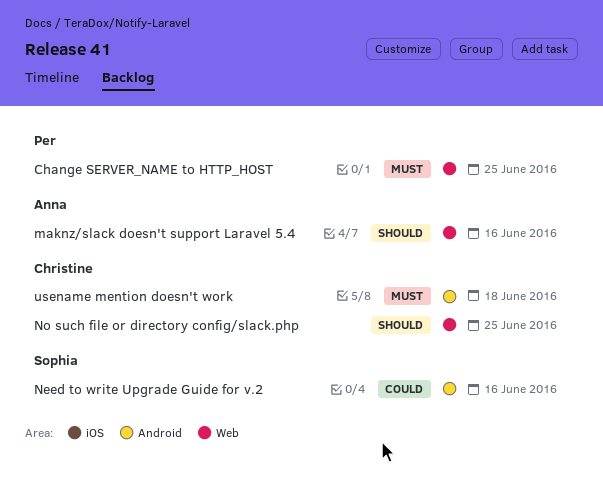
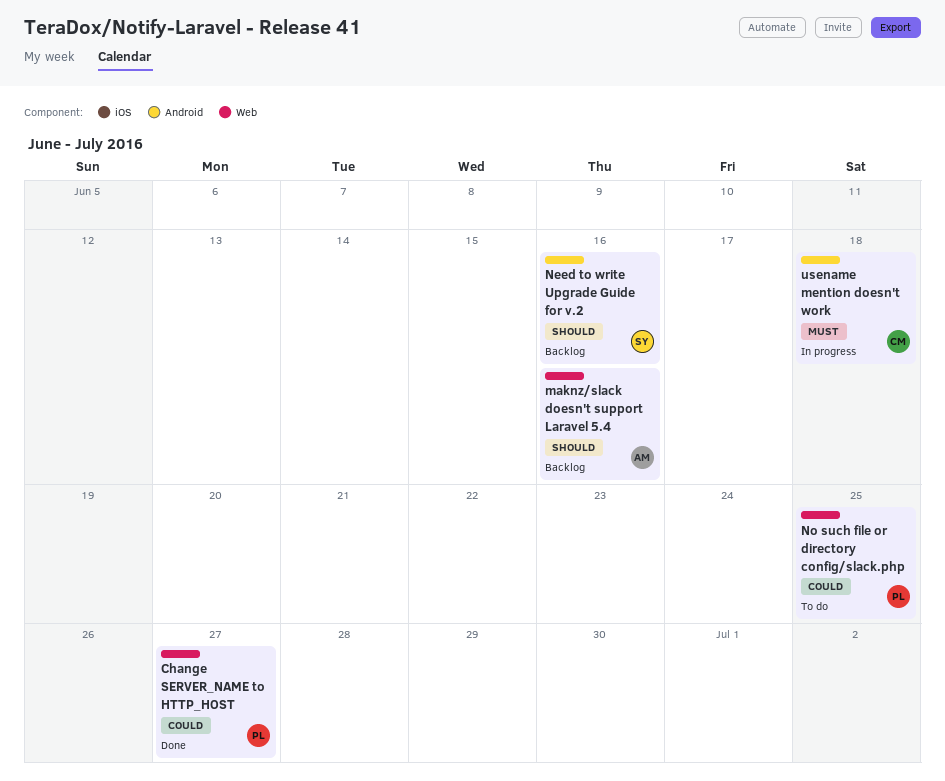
Change SERVER_NAME to HTTP_HOST, priority: Must -> Could
Change SERVER_NAME to HTTP_HOST, due: Jun 25 -> Jun 27
Need to write Upgrade Guide for v.2, priority: Could -> Should
No such file or directory config/slack.php, owner: Christine -> Per
No such file or directory config/slack.php, priority: Should -> Could

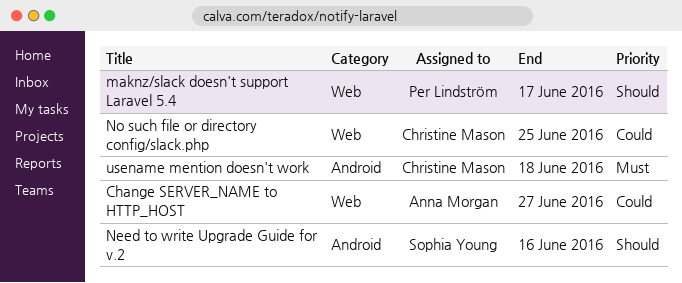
Change SERVER_NAME to HTTP_HOST, owner: Per Lindström -> Anna Morgan
maknz/slack doesn't support Laravel 5.4, owner: Anna Morgan -> Per Lindström
maknz/slack doesn't support Laravel 5.4, due: Jun 16 -> Jun 17
No such file or directory config/slack.php, owner: Per Lindström -> Christine Mason

